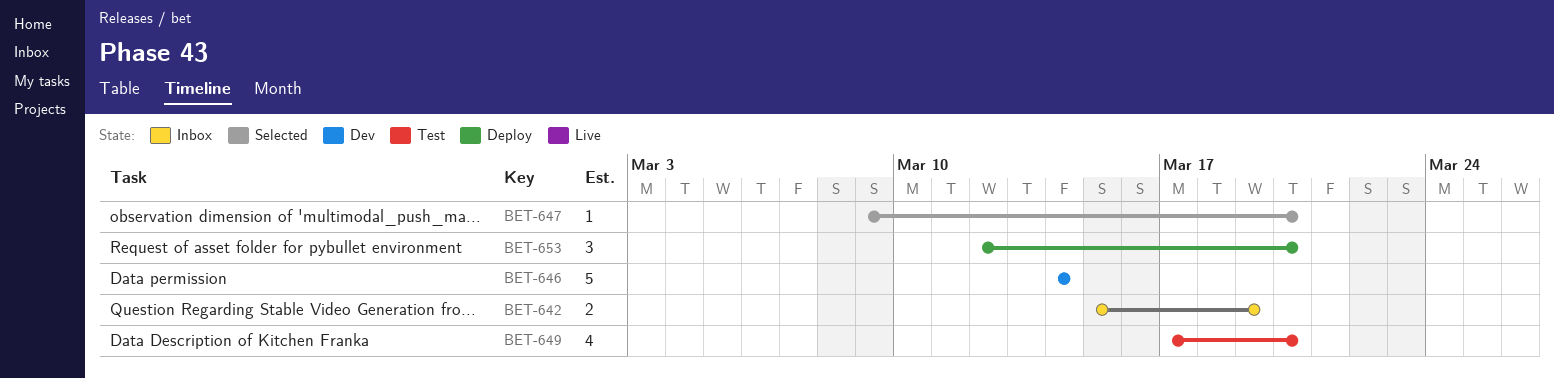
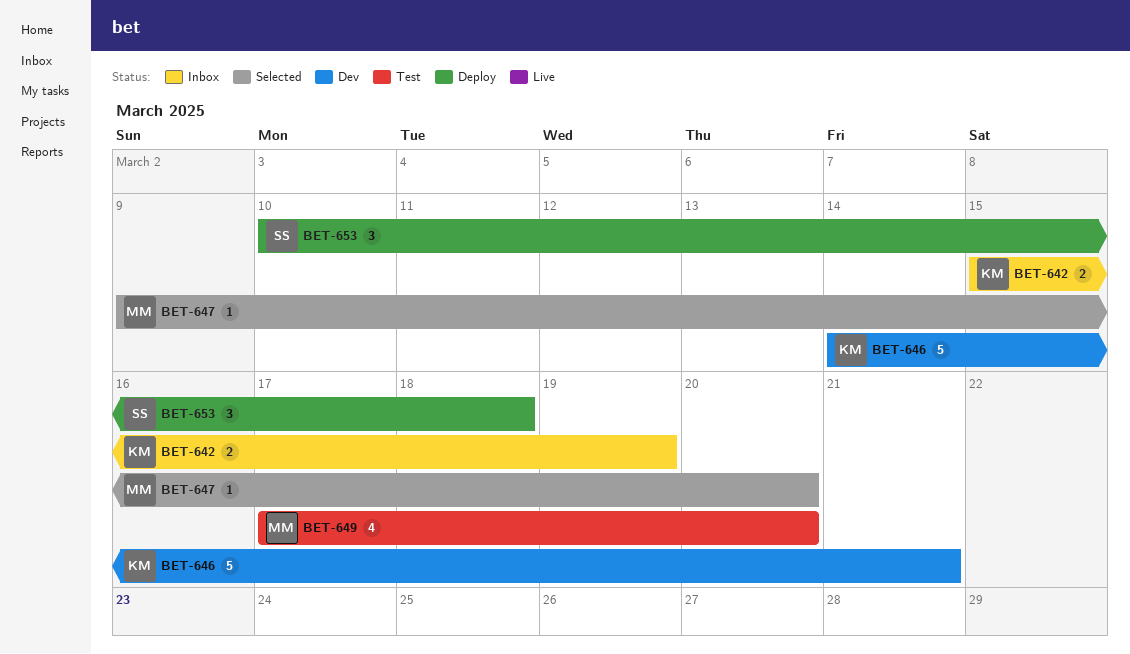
BET-646, due: Mar 14 -> Mar 21
BET-653, start: Mar 12 -> Mar 10
BET-653, due: Mar 20 -> Mar 18

